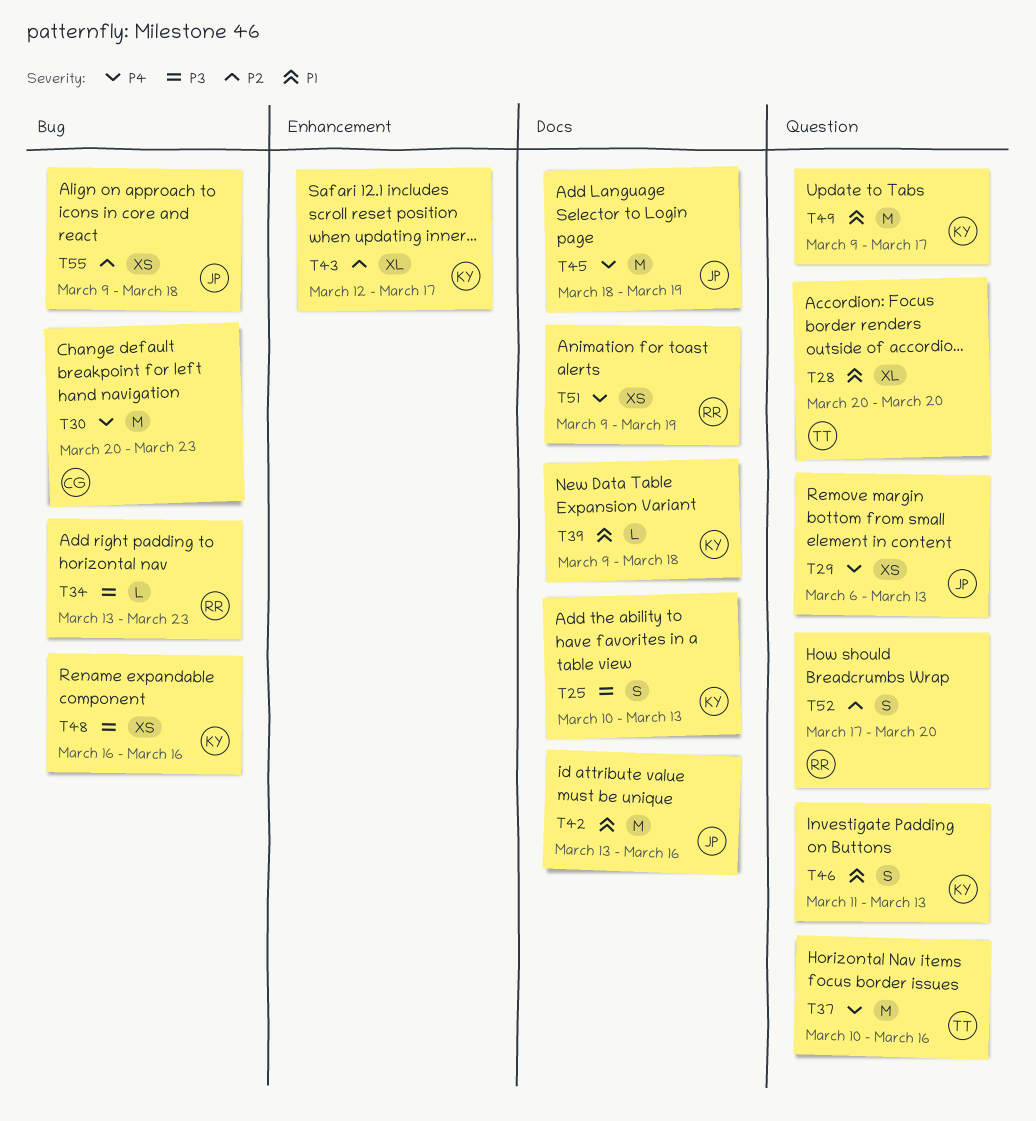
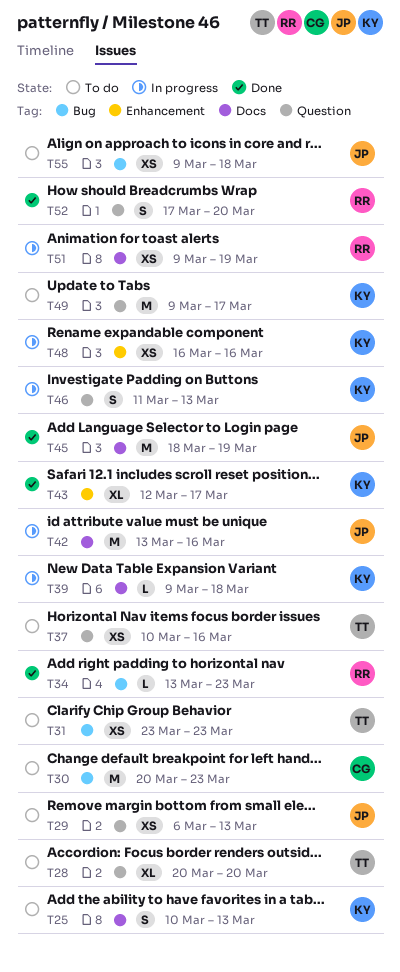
T31: none -> present
T37, estimate: M -> XS
T48, label: Bug -> Enhancement

